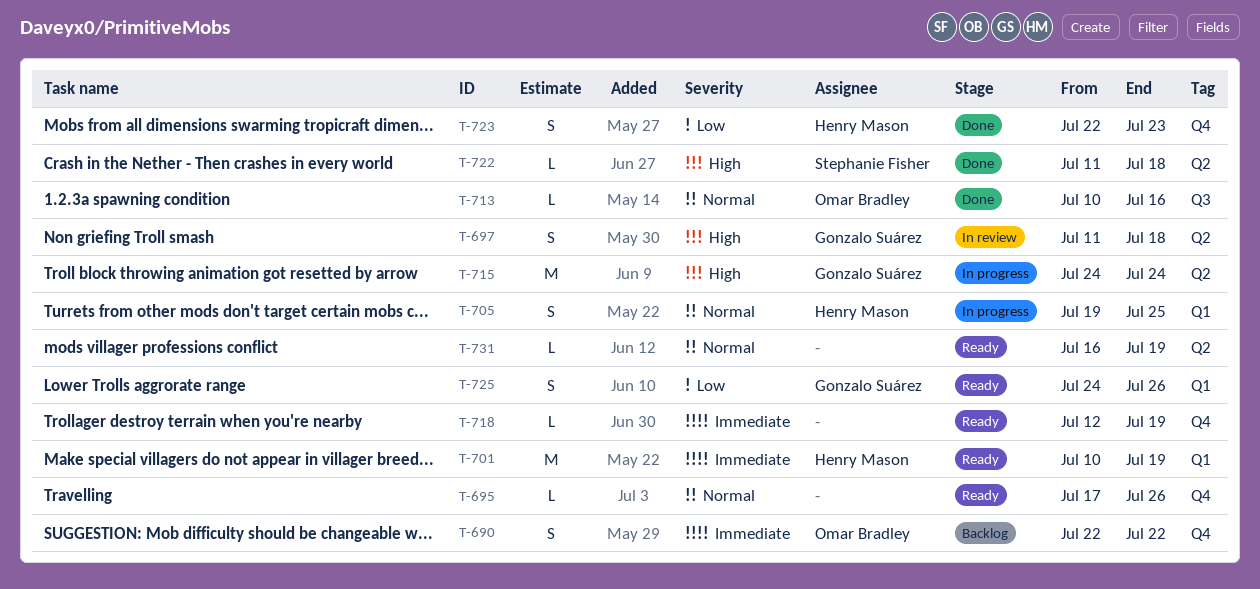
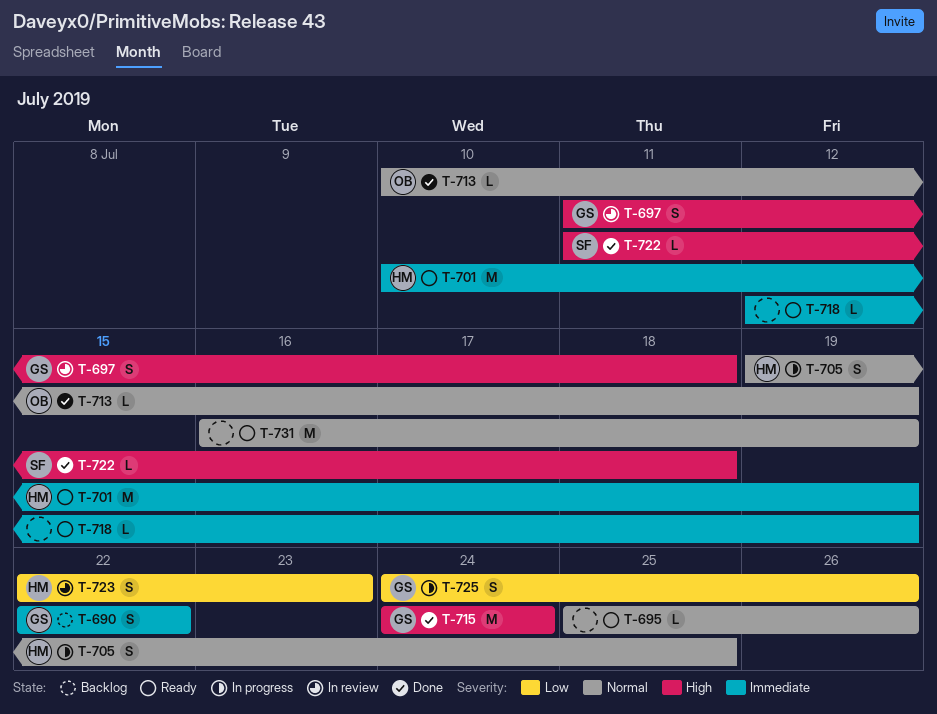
T-690, owner: Omar Bradley -> Gonzalo Suárez
T-695, start: Jul 17 -> Jul 25
T-713, due: Jul 16 -> Jul 19
T-715, status: In progress -> Done
T-723, status: Done -> In review
T-725, status: Ready -> In progress
T-731, estimate: L -> M

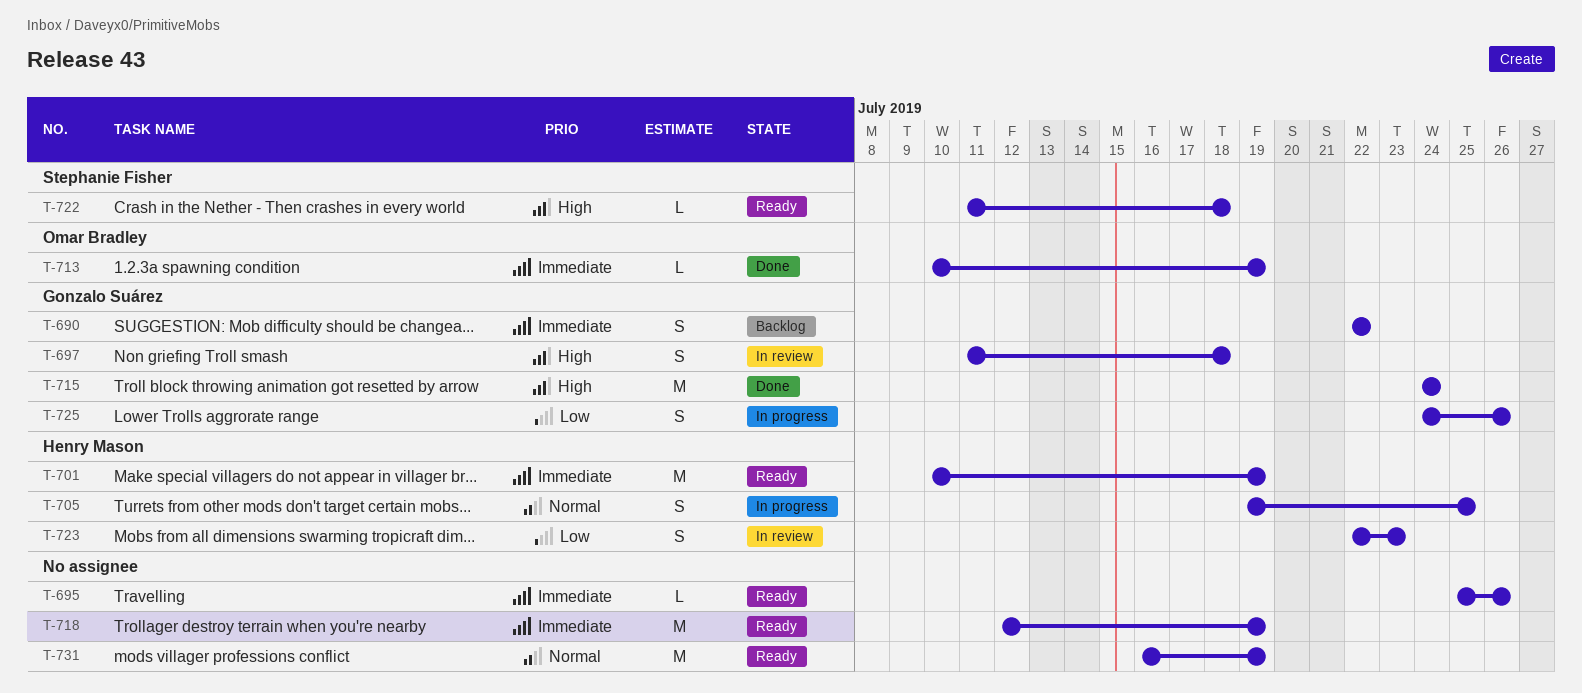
T-695, priority: Normal -> Immediate
T-713, priority: Normal -> Immediate
T-718, estimate: L -> M
T-722, status: Done -> Ready

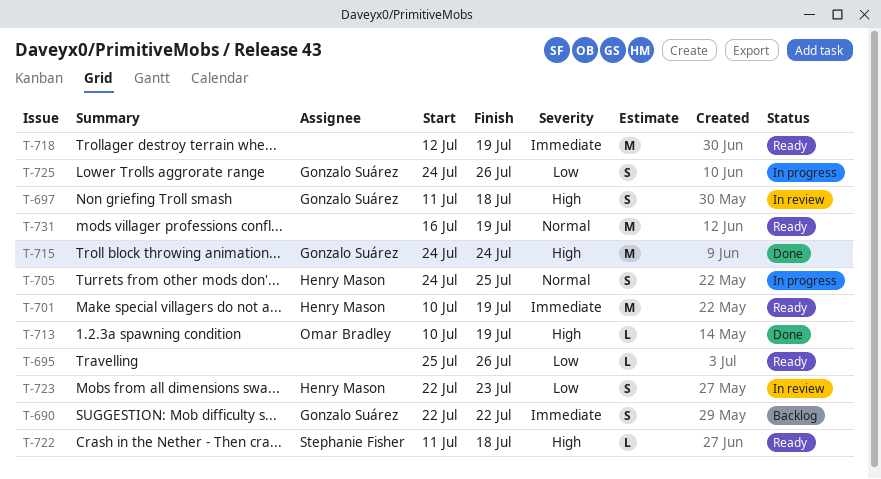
T-695, priority: Immediate -> Low
T-705, start: Jul 19 -> Jul 24
T-713, priority: Immediate -> High

